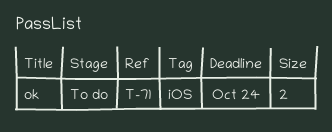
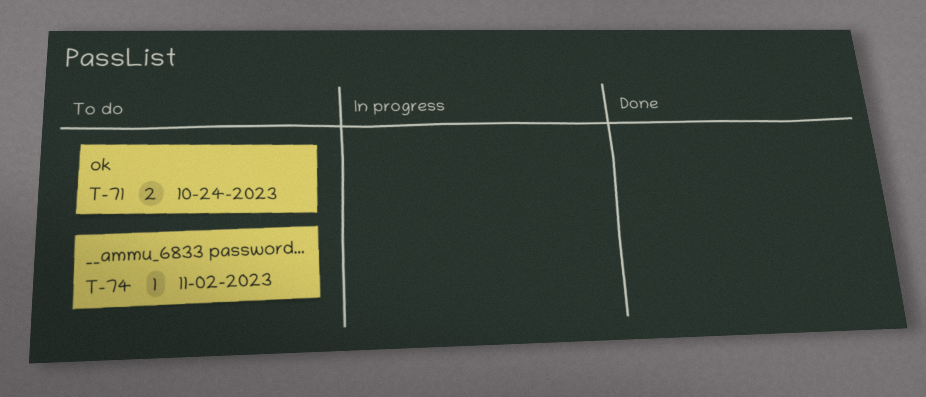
T-74: none -> present

